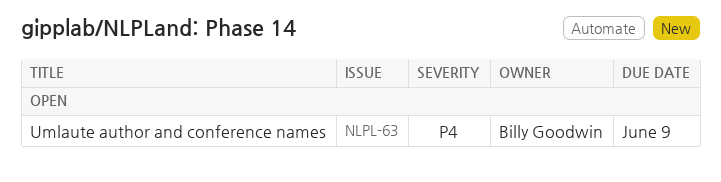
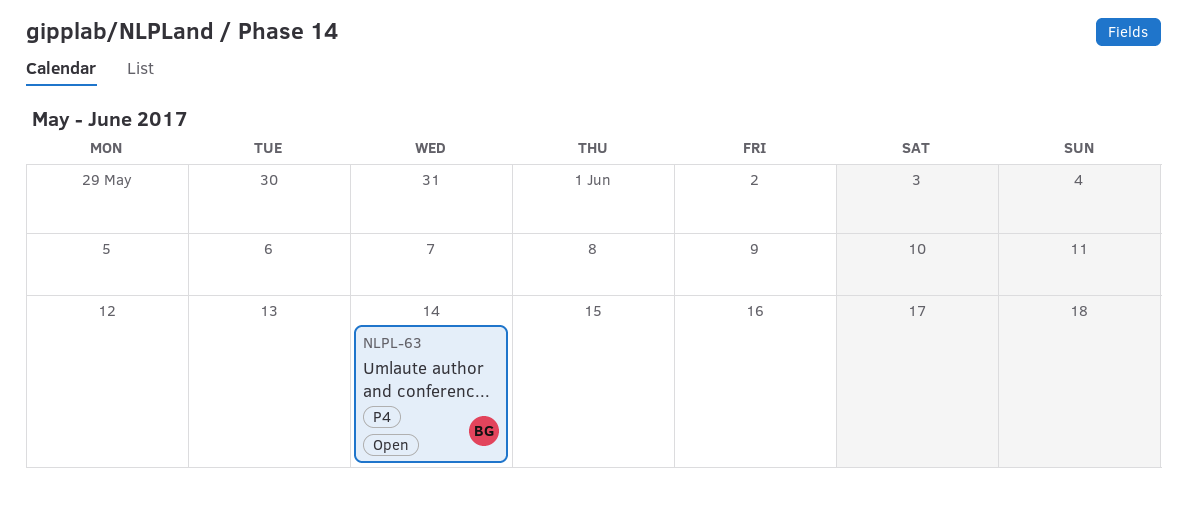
NLPL-63, due: Jun 9 -> Jun 14

